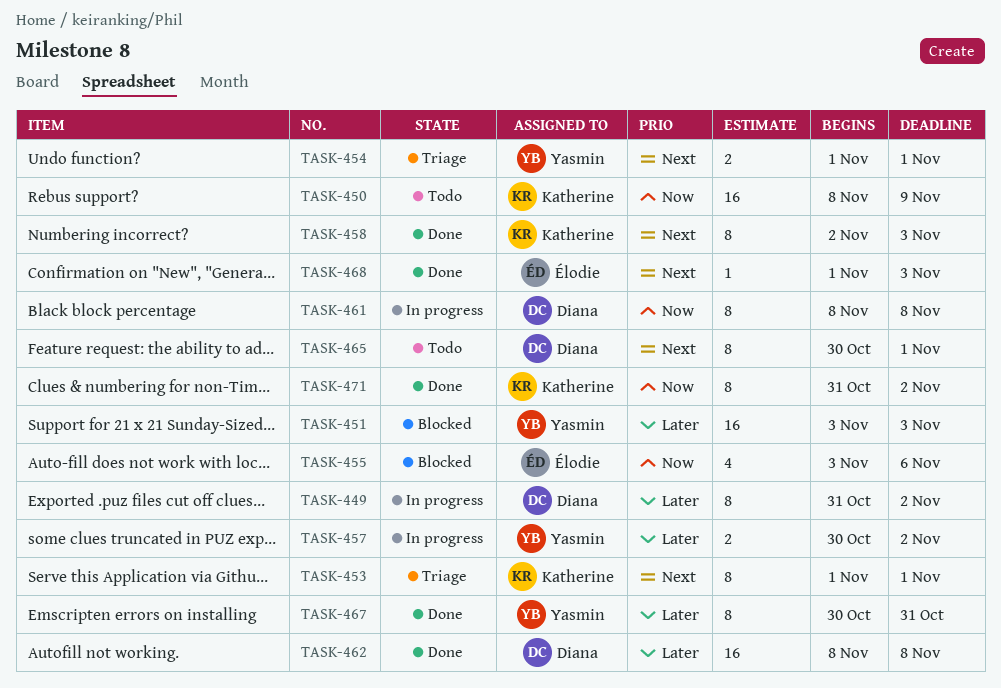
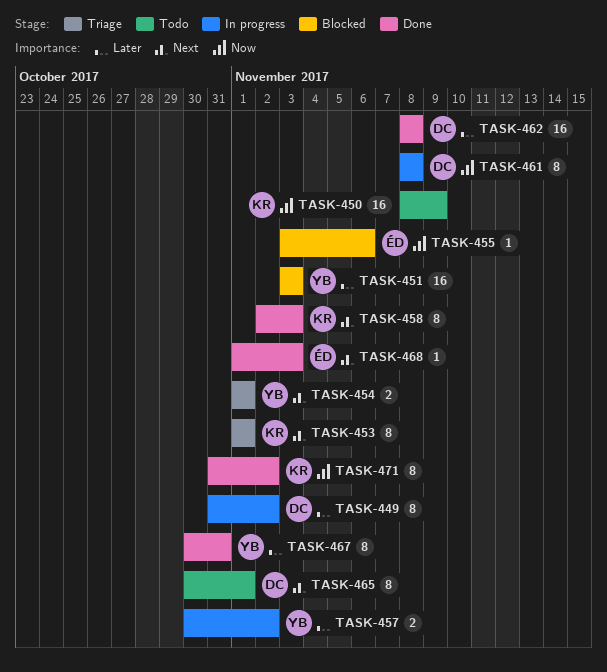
TASK-455, estimate: 4 -> 1

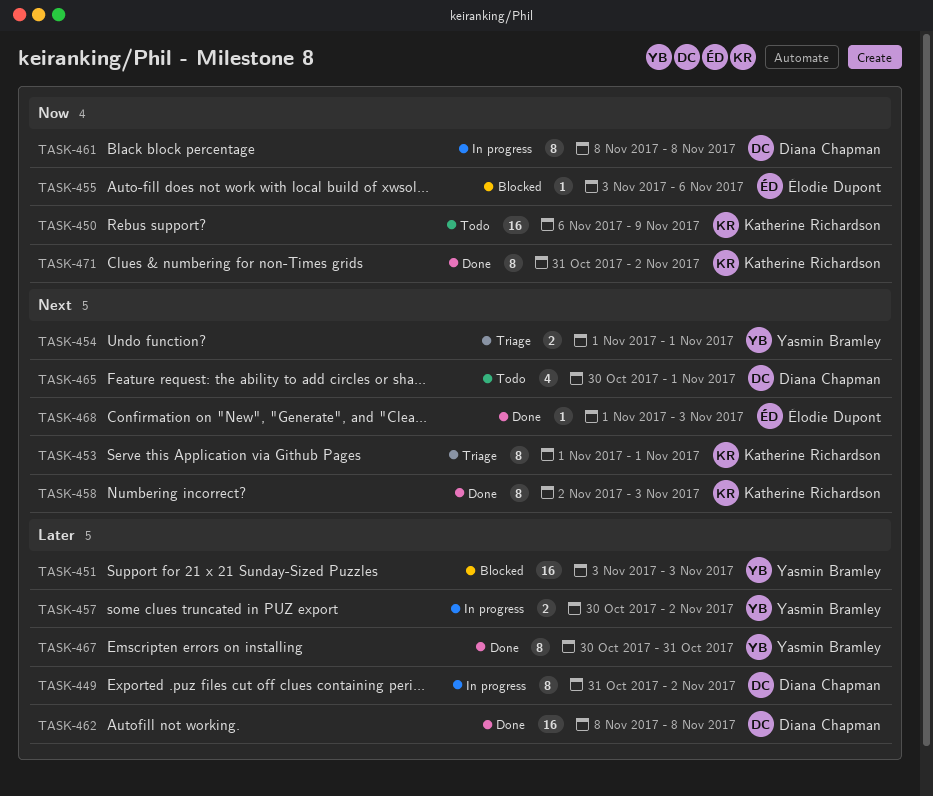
TASK-450, start: Nov 8 -> Nov 6
TASK-465, estimate: 8 -> 4

